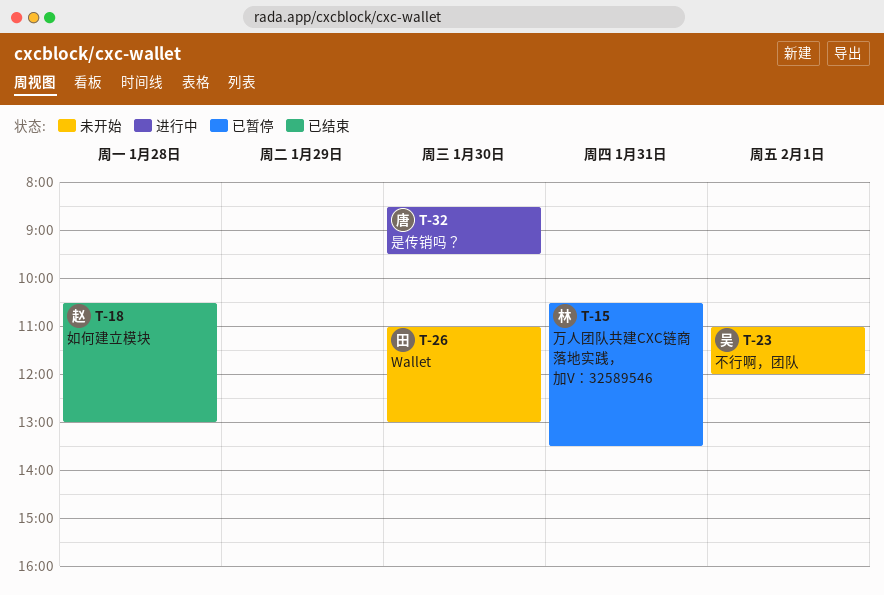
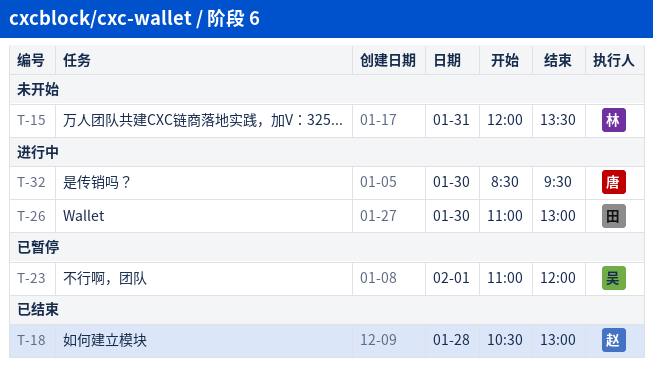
T-15, status: 已暂停 -> 未开始
T-15, begins: 10:30 -> 12:00
T-23, status: 未开始 -> 已暂停
T-26, status: 未开始 -> 进行中

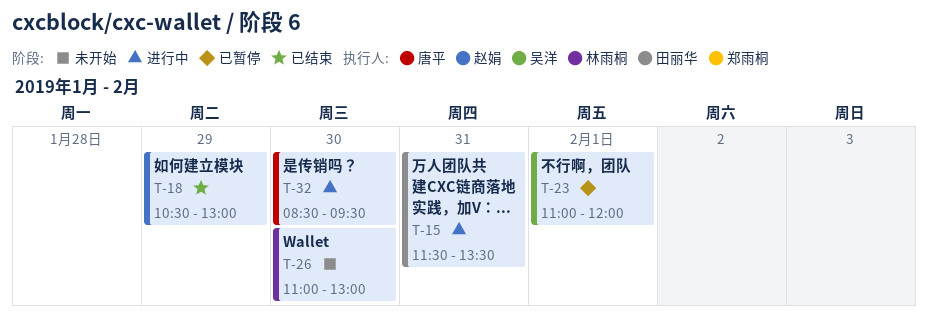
T-15, status: 未开始 -> 进行中
T-15, owner: 林雨桐 -> 田丽华
T-15, begins: 12:00 -> 11:30
T-18, day: Jan 28 -> Jan 29
T-26, status: 进行中 -> 未开始
T-26, owner: 田丽华 -> 林雨桐

